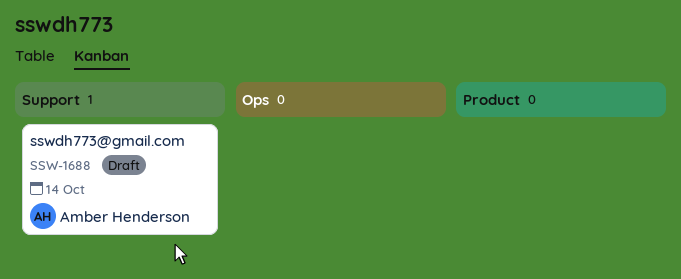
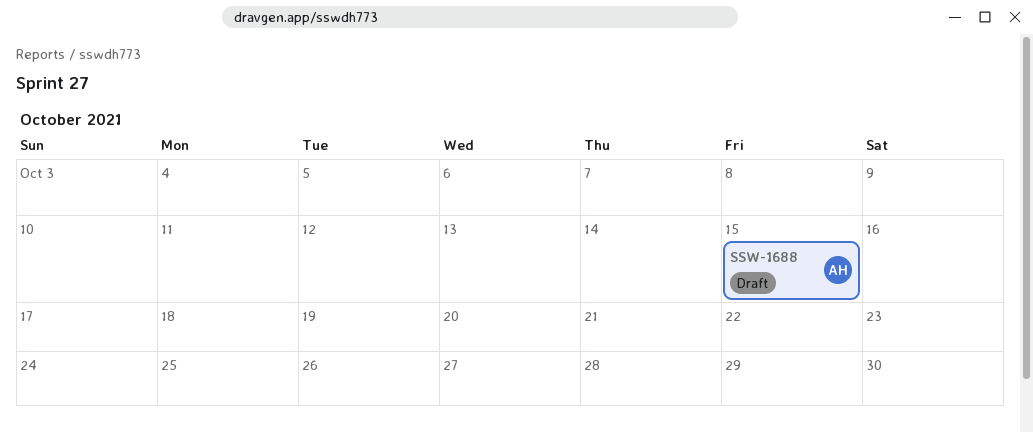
SSW-1688, due: Oct 14 -> Oct 15

